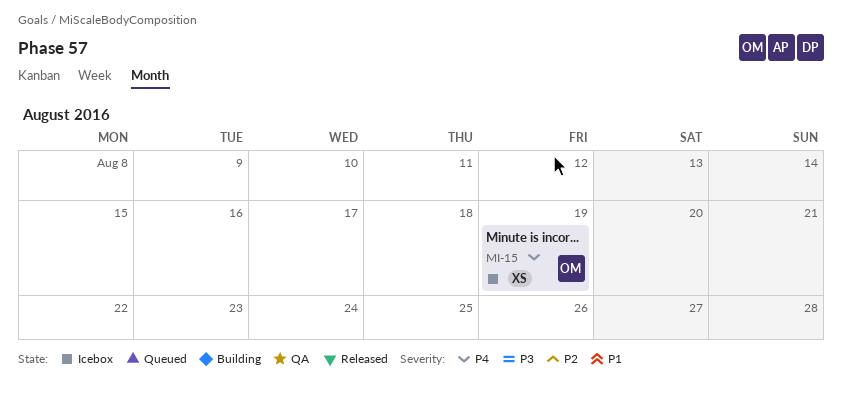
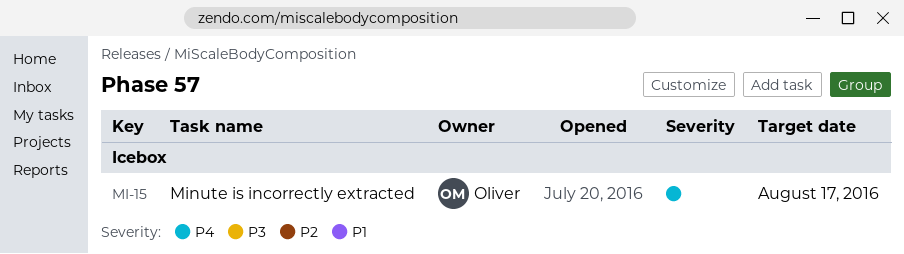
MI-15, due: Aug 19 -> Aug 17

